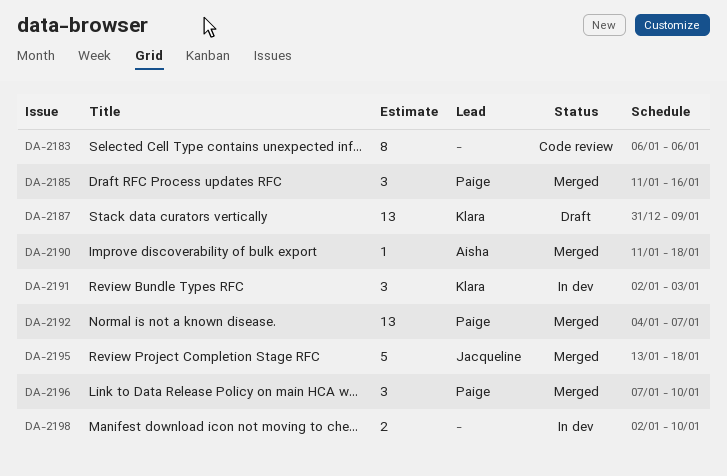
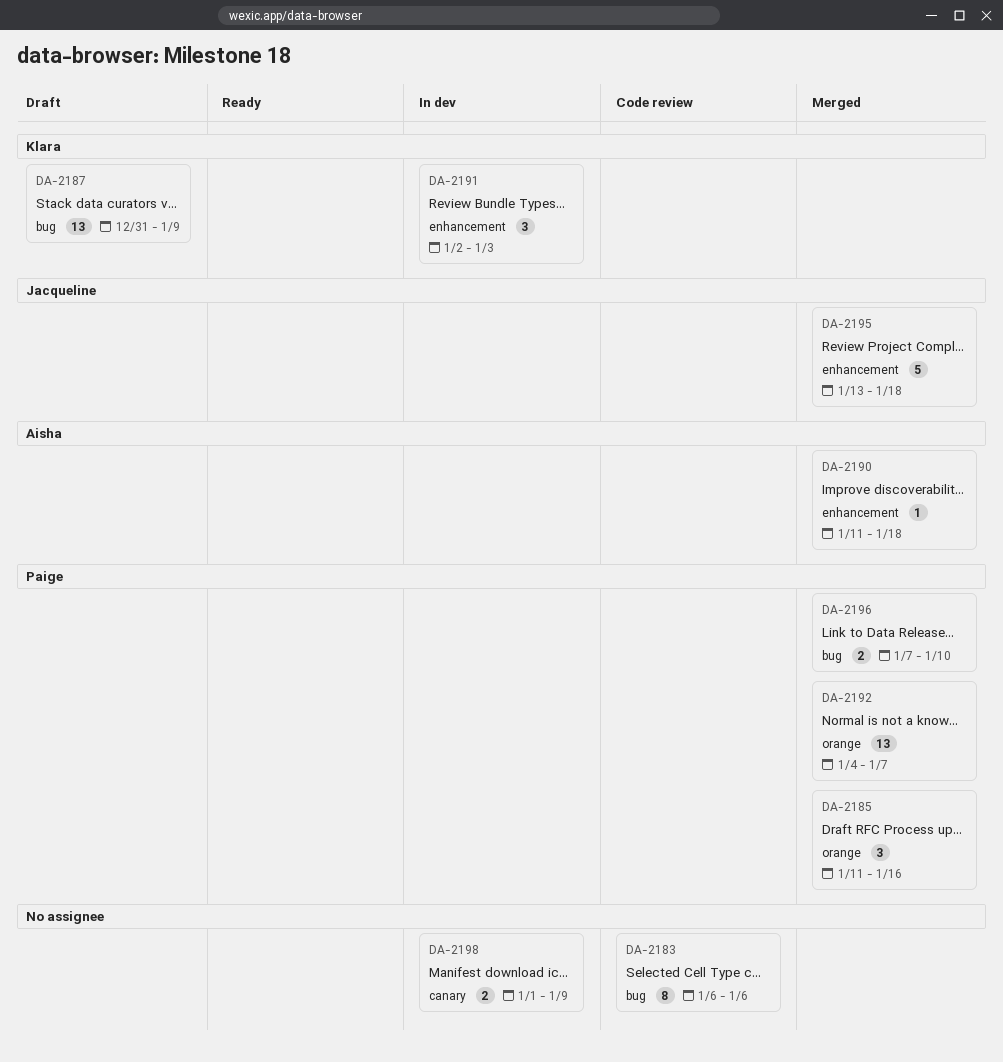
DA-2196, estimate: 3 -> 2
DA-2198, start: Jan 2 -> Jan 1
DA-2198, due: Jan 10 -> Jan 9

